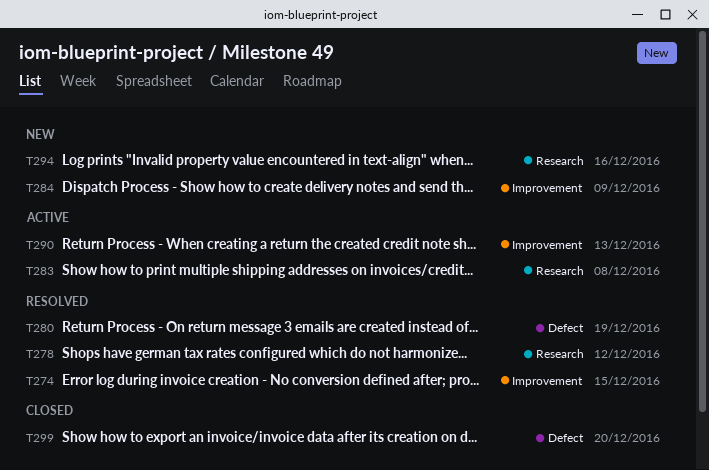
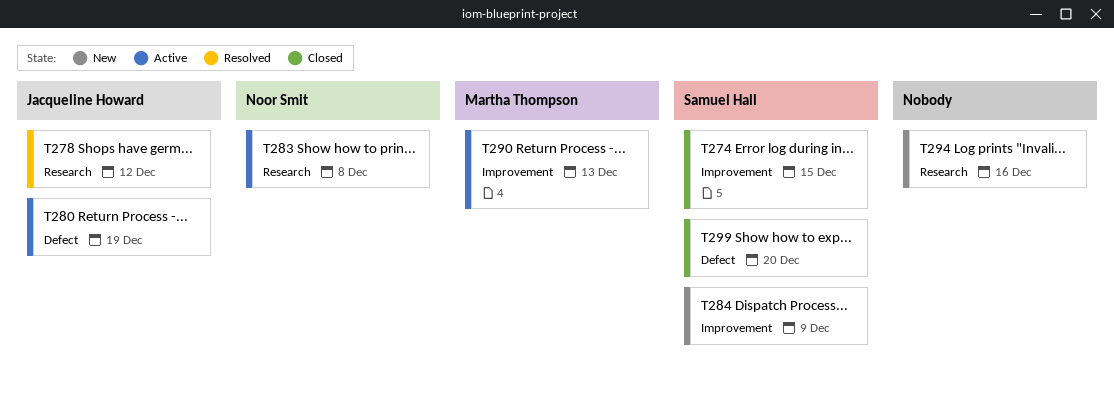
T274, status: Resolved -> Closed
T280, status: Resolved -> Active

